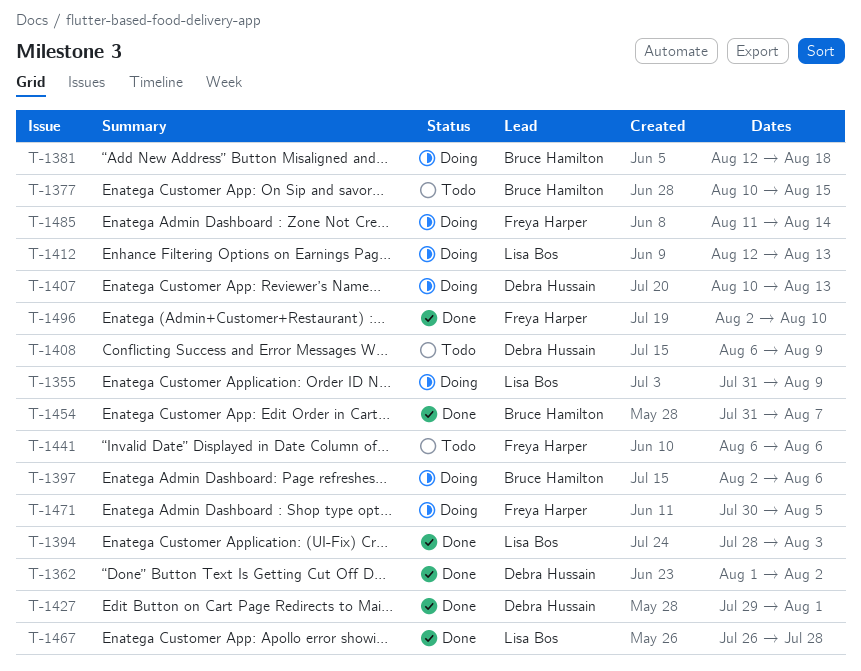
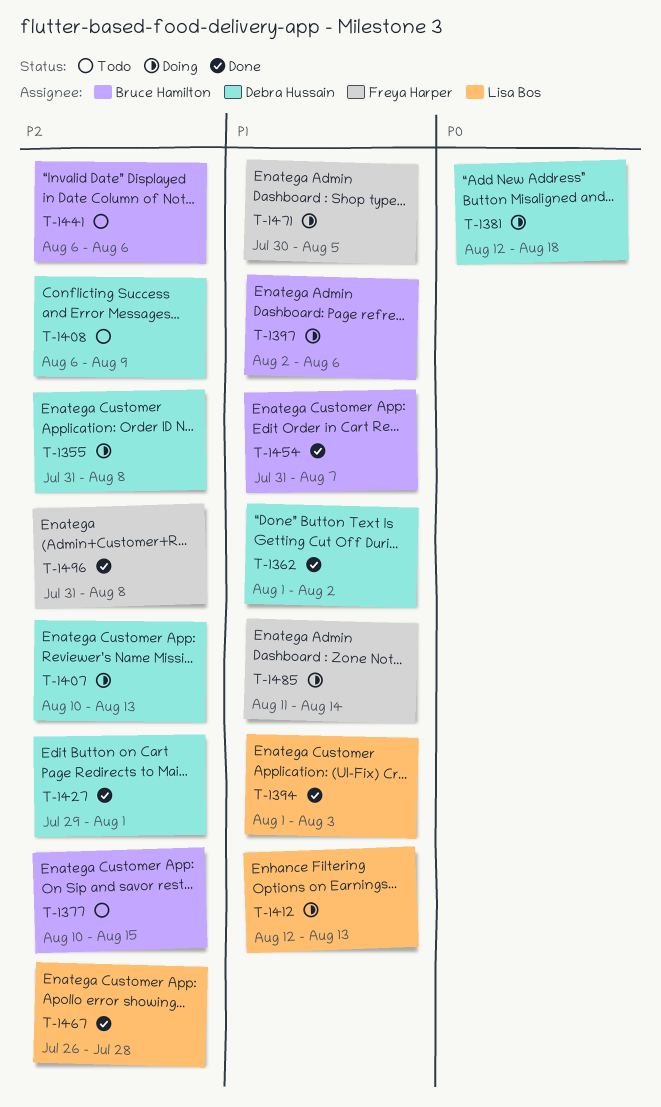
T-1355, owner: Lisa Bos -> Debra Hussain
T-1355, due: Aug 9 -> Aug 8
T-1381, owner: Bruce Hamilton -> Debra Hussain
T-1394, start: Jul 28 -> Aug 1
T-1441, owner: Freya Harper -> Bruce Hamilton
T-1496, start: Aug 2 -> Jul 31
T-1496, due: Aug 10 -> Aug 8

